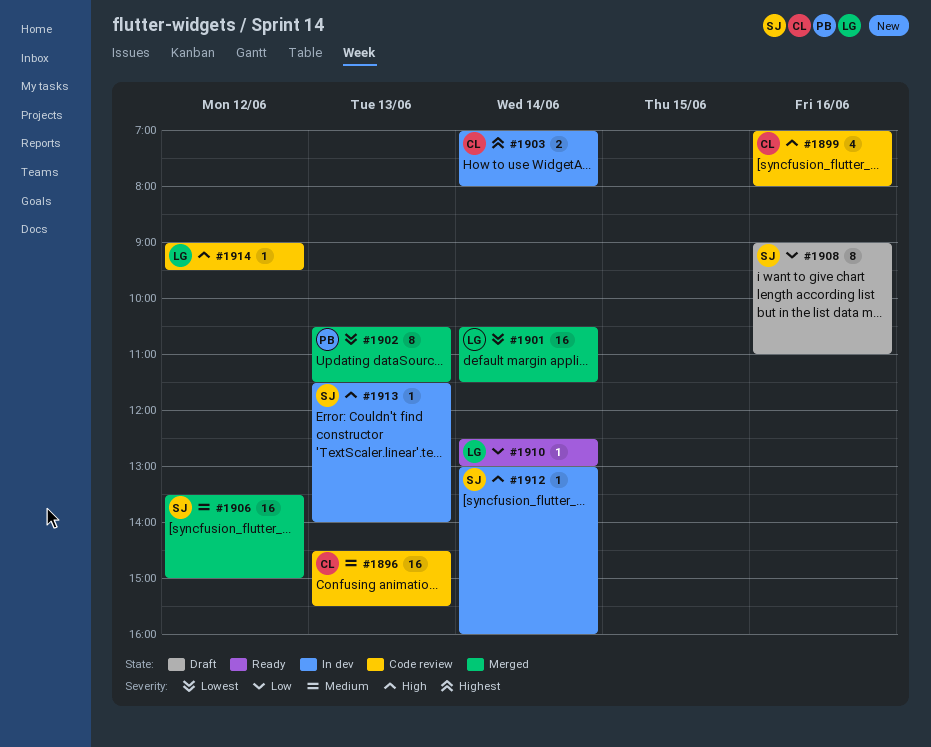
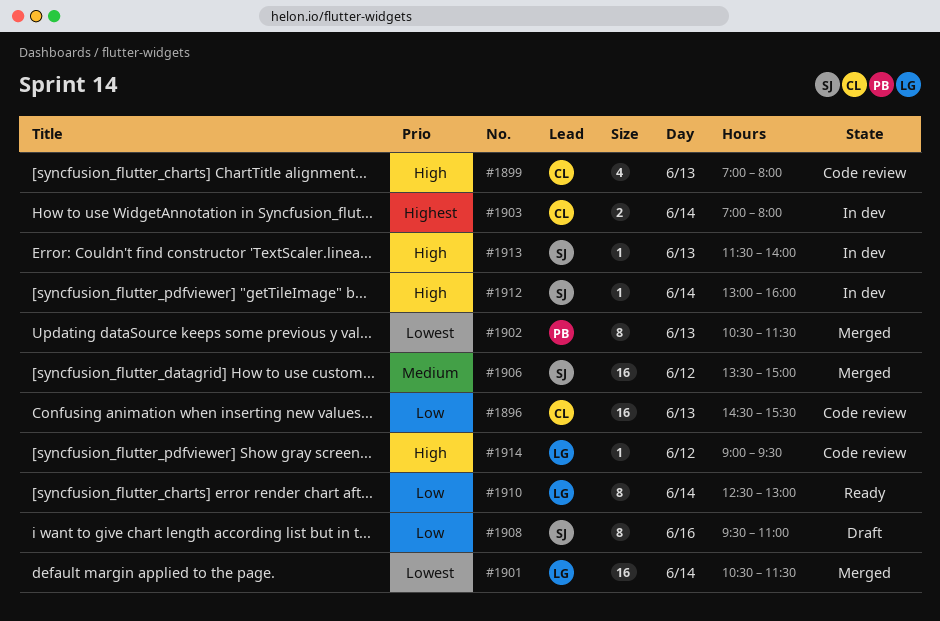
#1896, priority: Medium -> Low
#1899, day: Jun 16 -> Jun 13
#1908, begins: 09:00 -> 09:30
#1910, estimate: 1 -> 8

